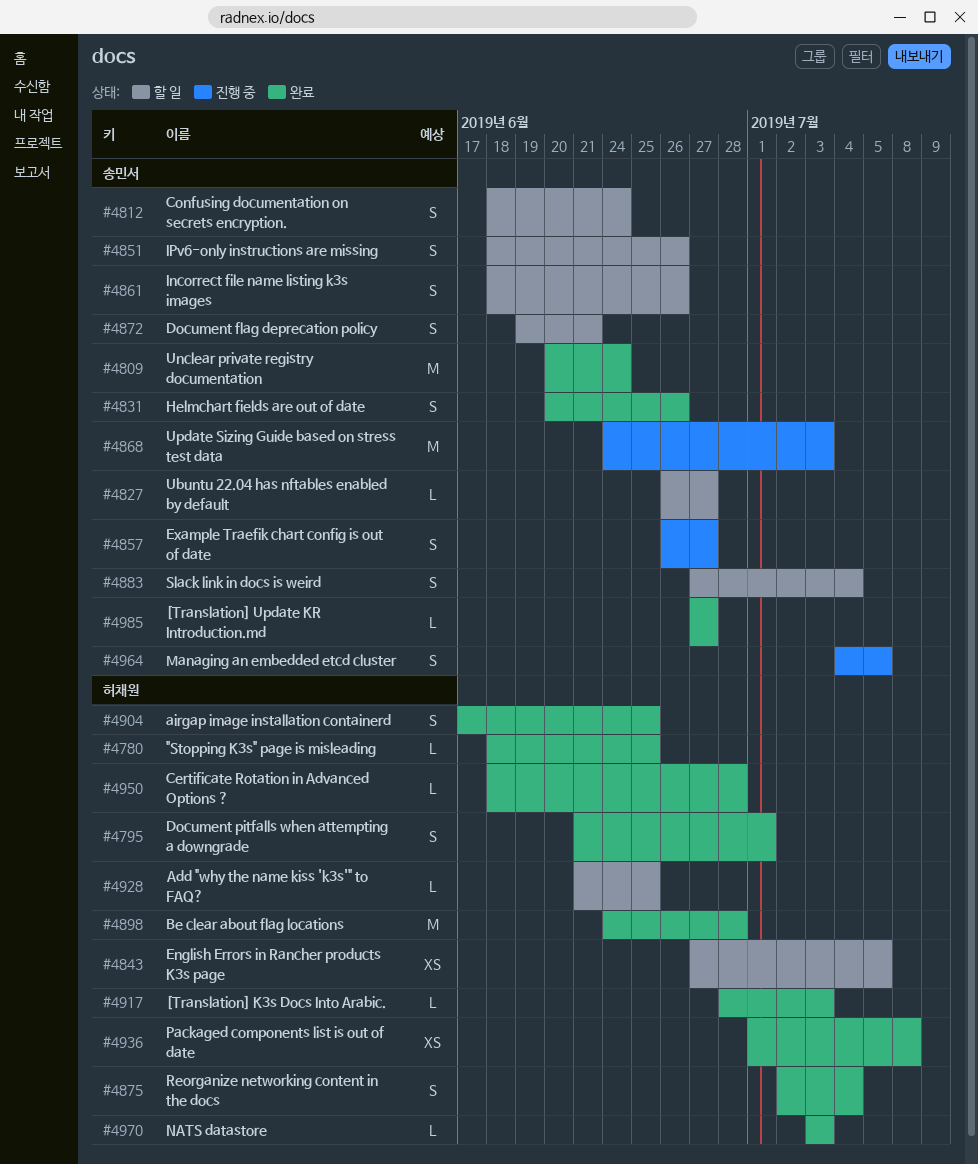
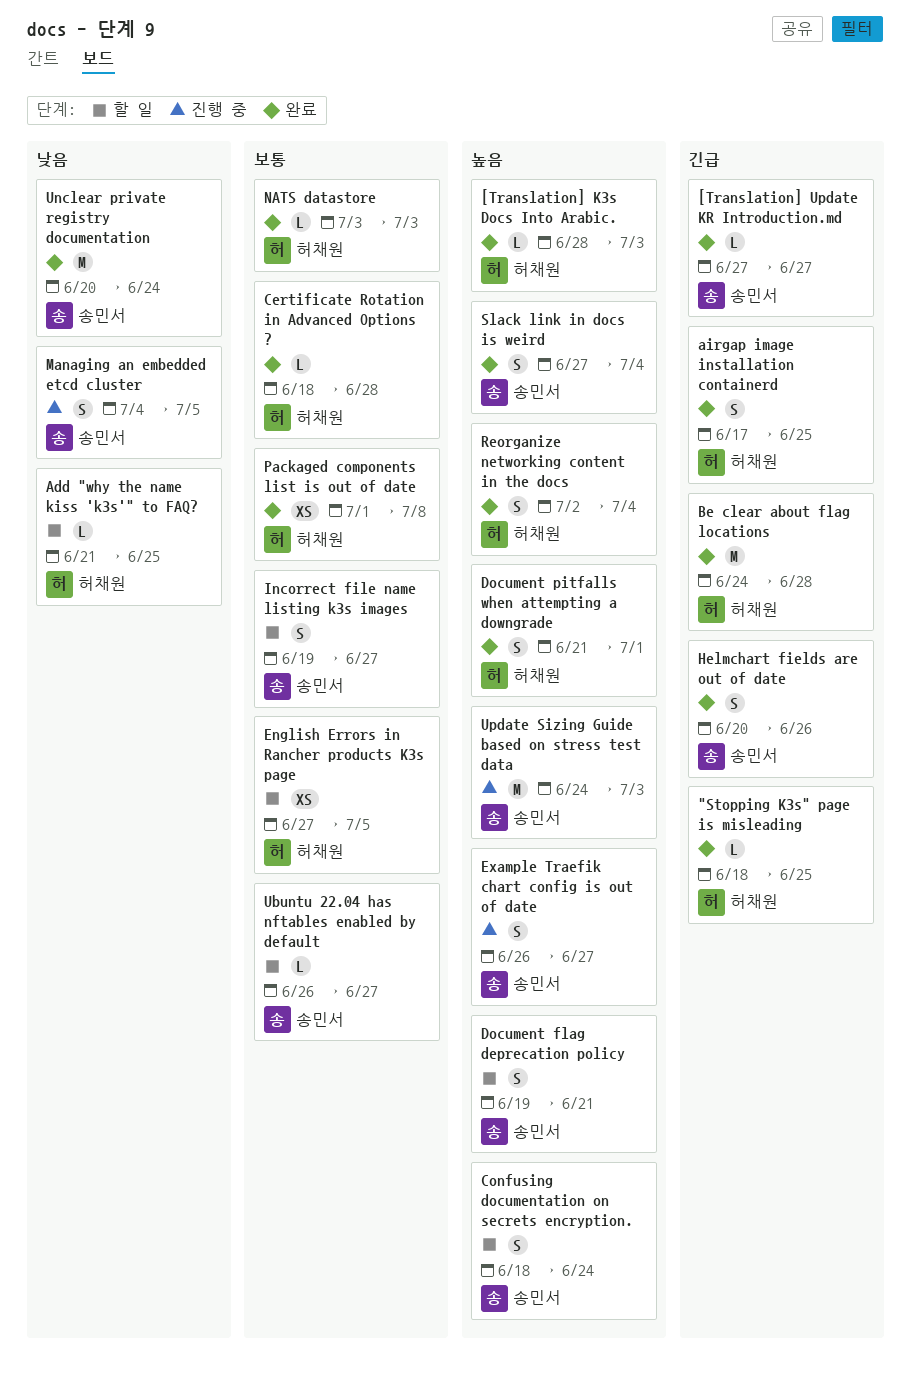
Incorrect file name listing k3s images, start: Jun 18 -> Jun 19
Incorrect file name listing k3s images, due: Jun 26 -> Jun 27
IPv6-only instructions are missing: present -> none
Slack link in docs is weird, status: 할 일 -> 완료

